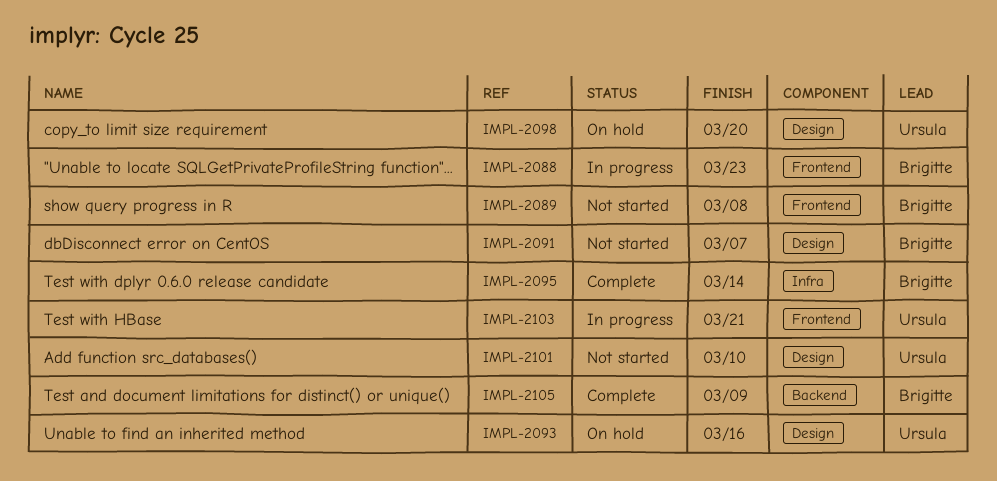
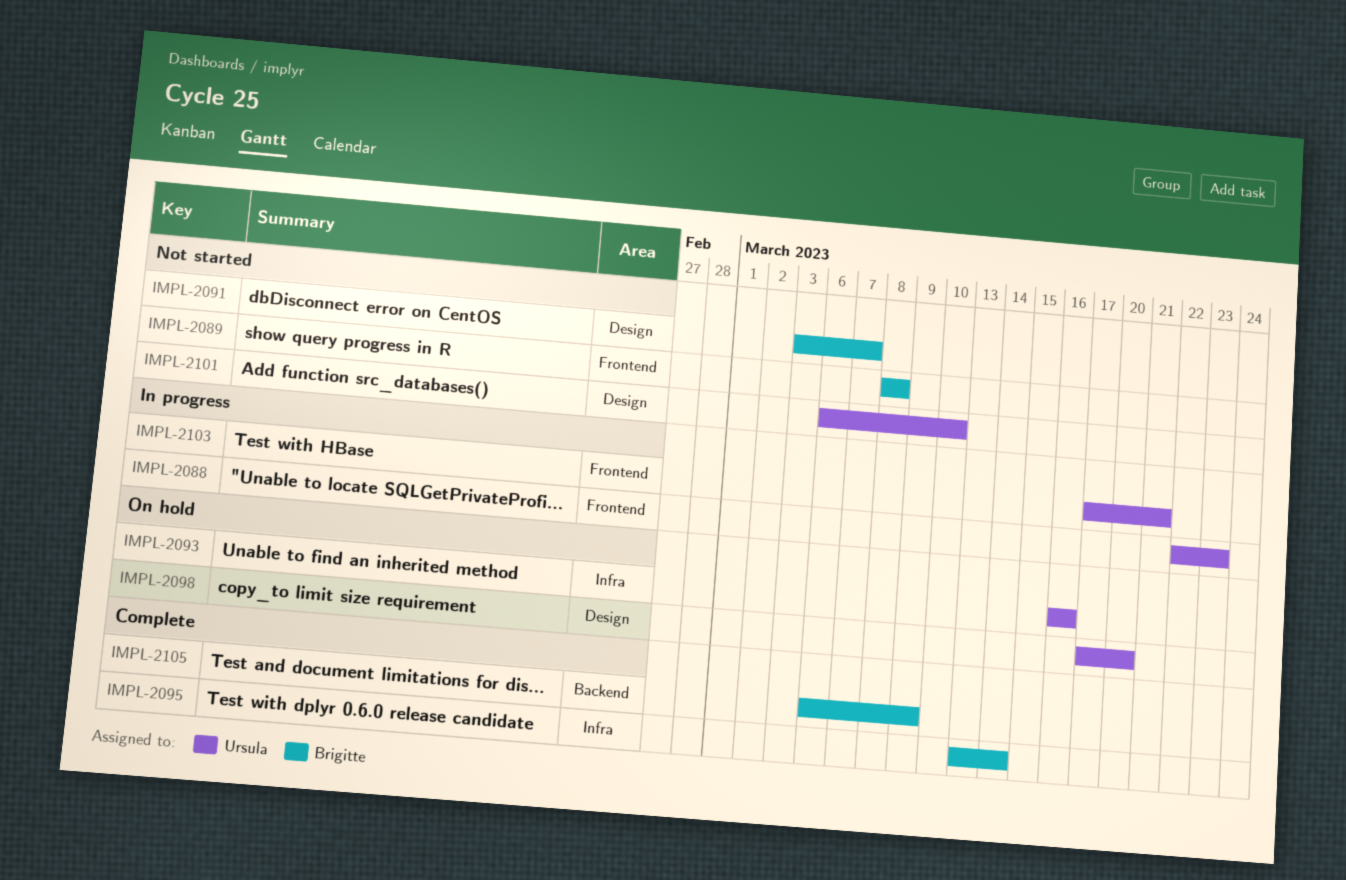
IMPL-2088, owner: Brigitte -> Ursula
IMPL-2093, label: Design -> Infra

